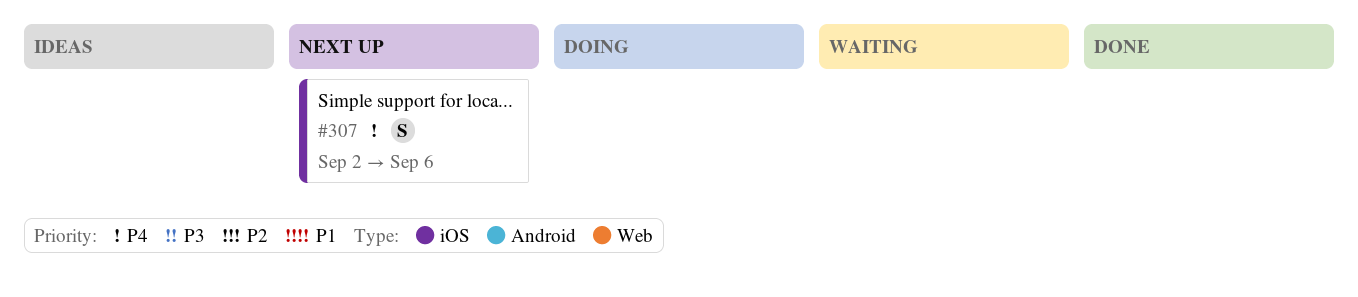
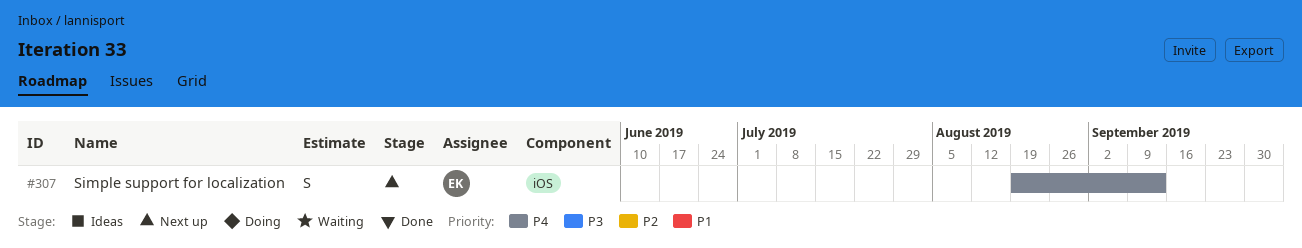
#307, start: Sep 2 -> Aug 19
#307, due: Sep 6 -> Sep 13

